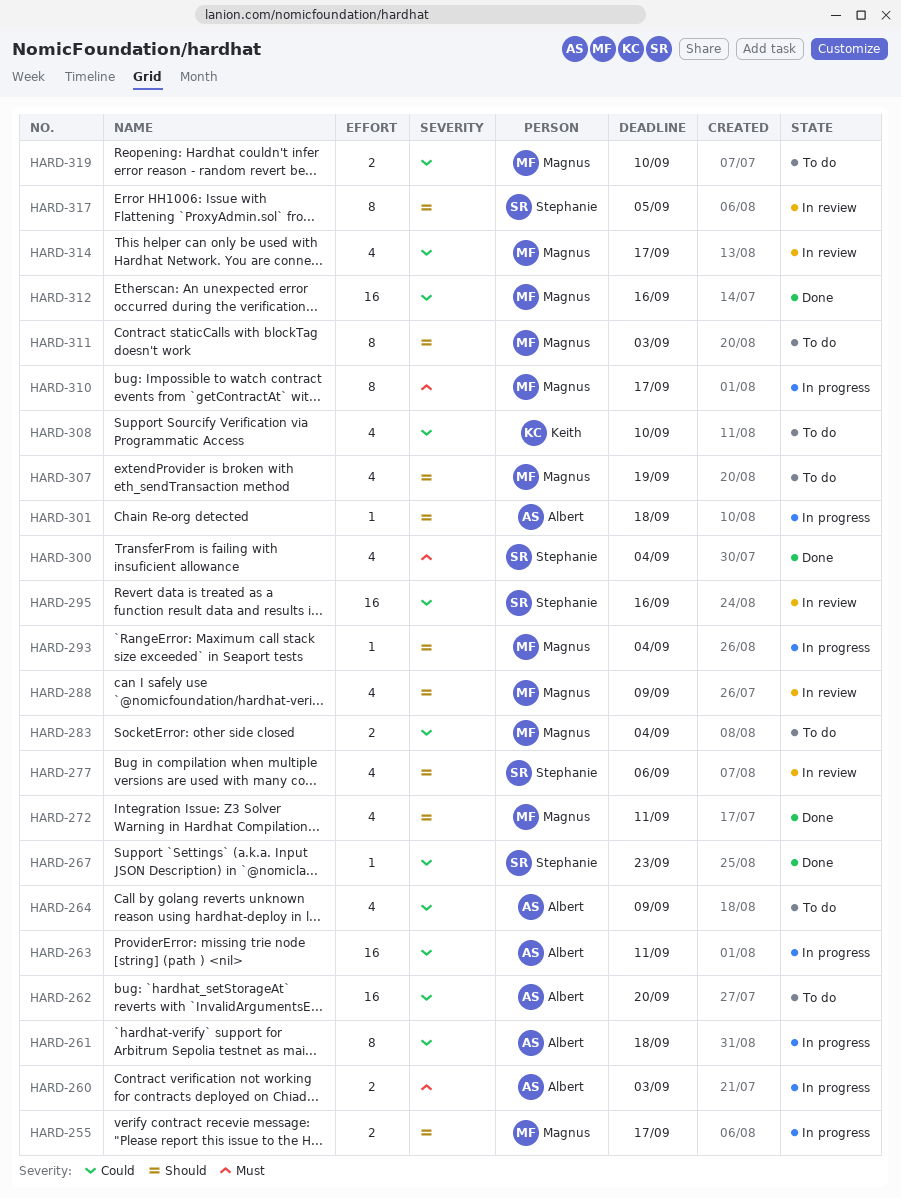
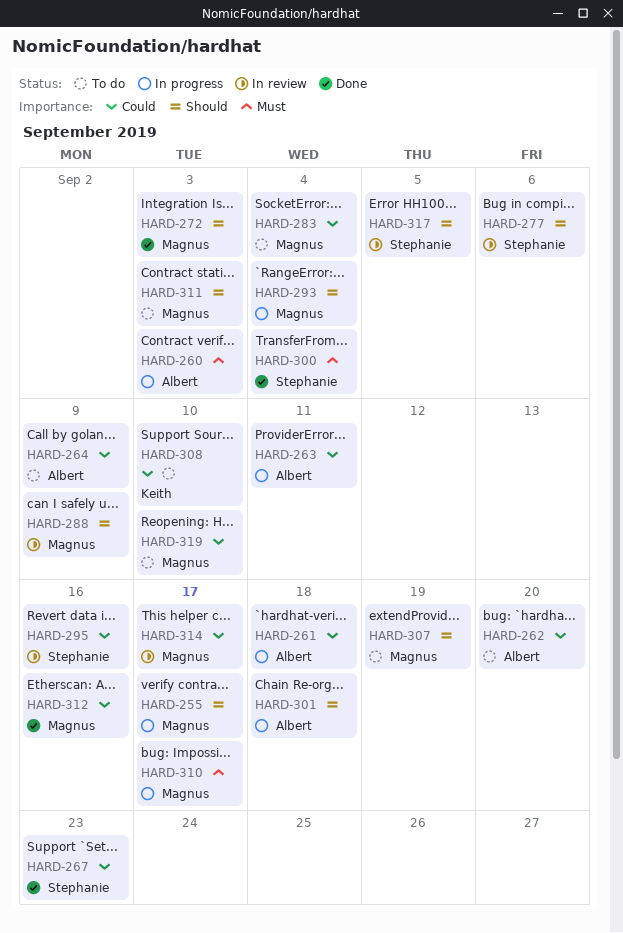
HARD-272, due: Sep 11 -> Sep 3

